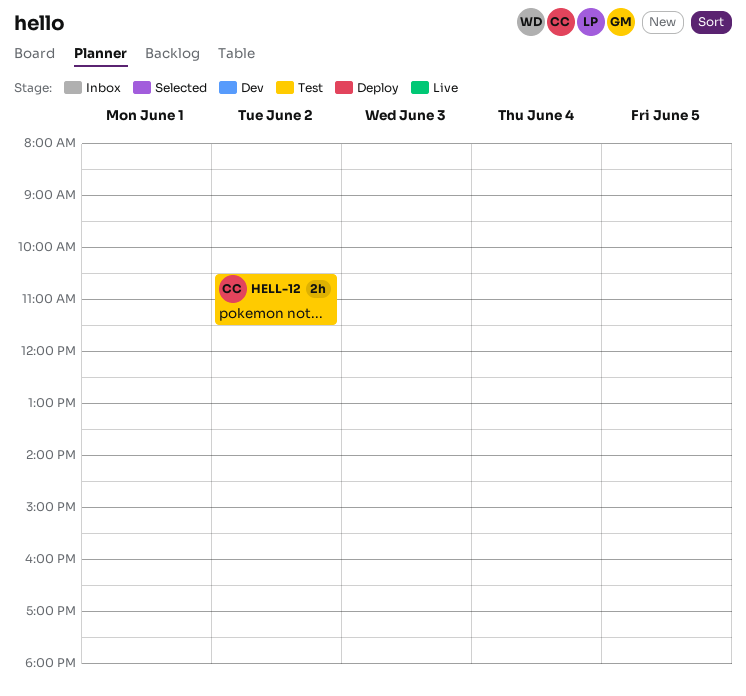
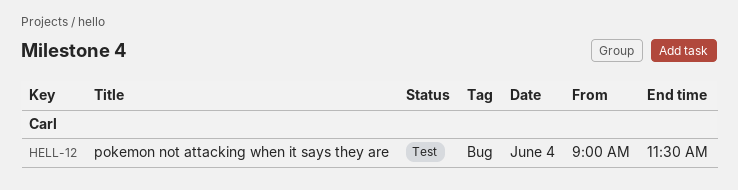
HELL-12, day: Jun 2 -> Jun 4
HELL-12, begins: 10:30 -> 09:00

